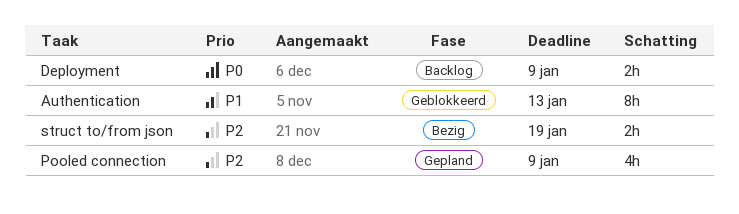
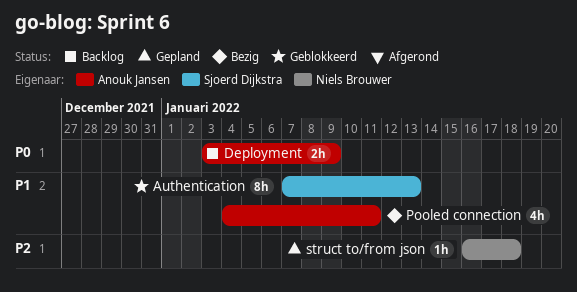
Pooled connection, status: Gepland -> Bezig
Pooled connection, priority: P2 -> P1
Pooled connection, due: Jan 9 -> Jan 11
struct to/from json, status: Bezig -> Gepland
struct to/from json, estimate: 2h -> 1h
struct to/from json, due: Jan 19 -> Jan 18

